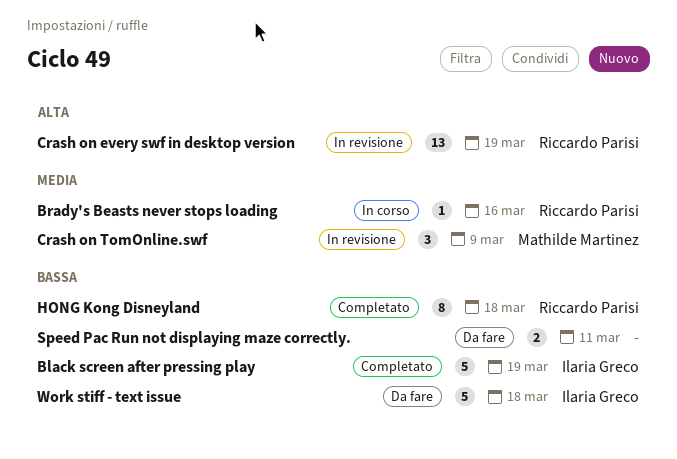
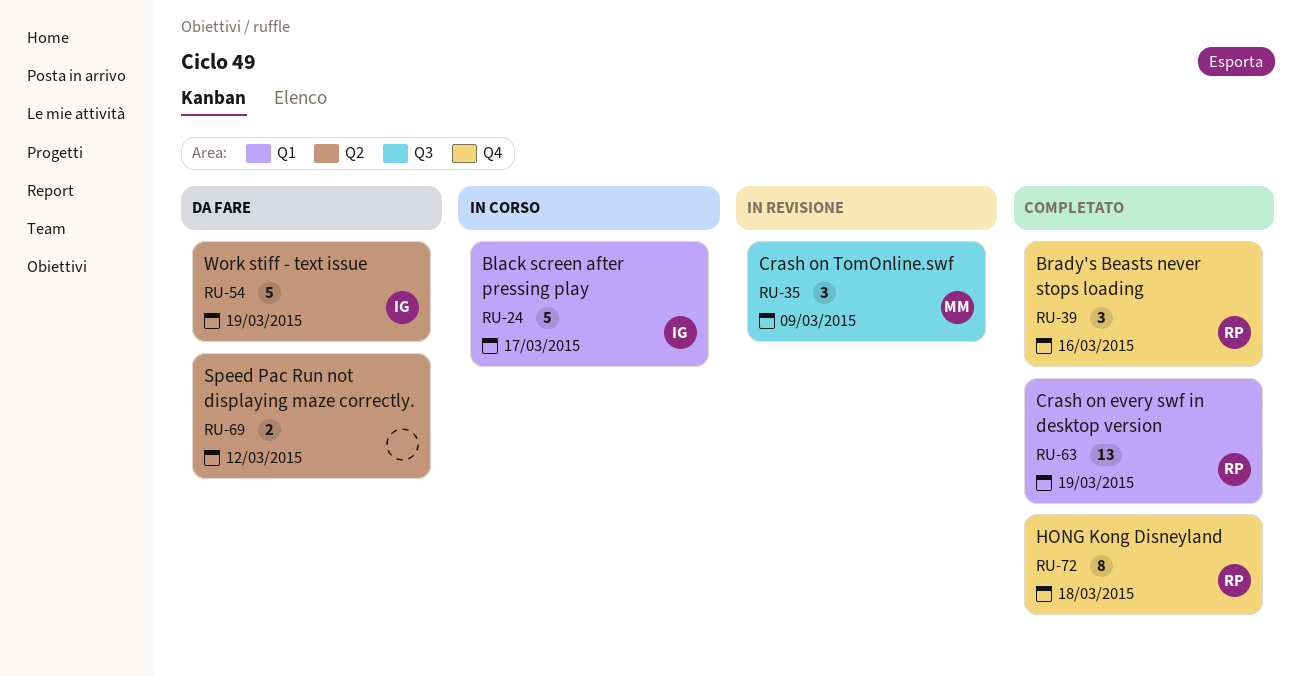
Black screen after pressing play, status: Completato -> In corso
Black screen after pressing play, due: Mar 19 -> Mar 17
Brady's Beasts never stops loading, status: In corso -> Completato
Brady's Beasts never stops loading, estimate: 1 -> 3
Crash on every swf in desktop version, status: In revisione -> Completato
Speed Pac Run not displaying maze correctly., due: Mar 11 -> Mar 12
Work stiff - text issue, due: Mar 18 -> Mar 19

